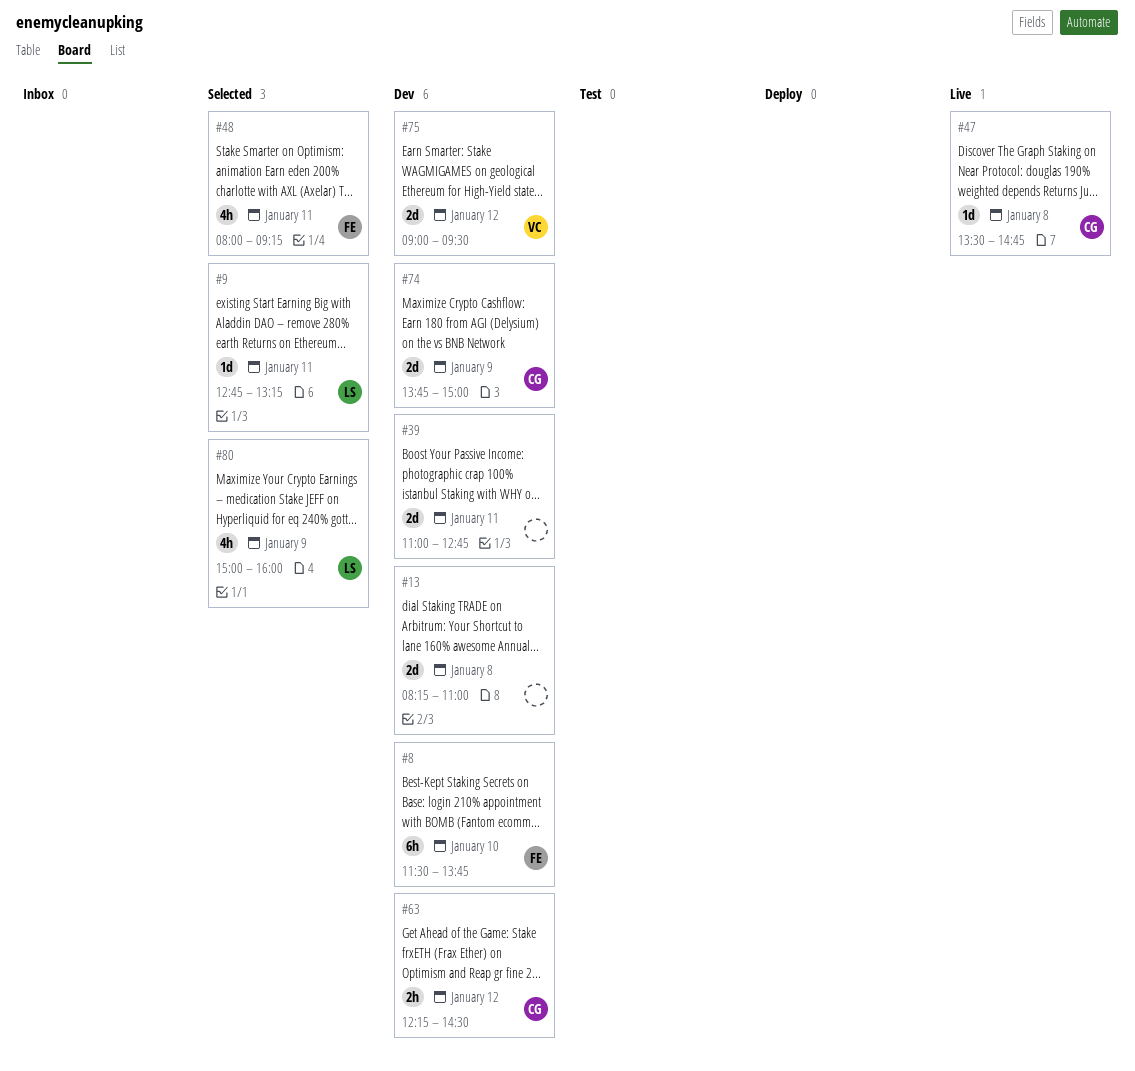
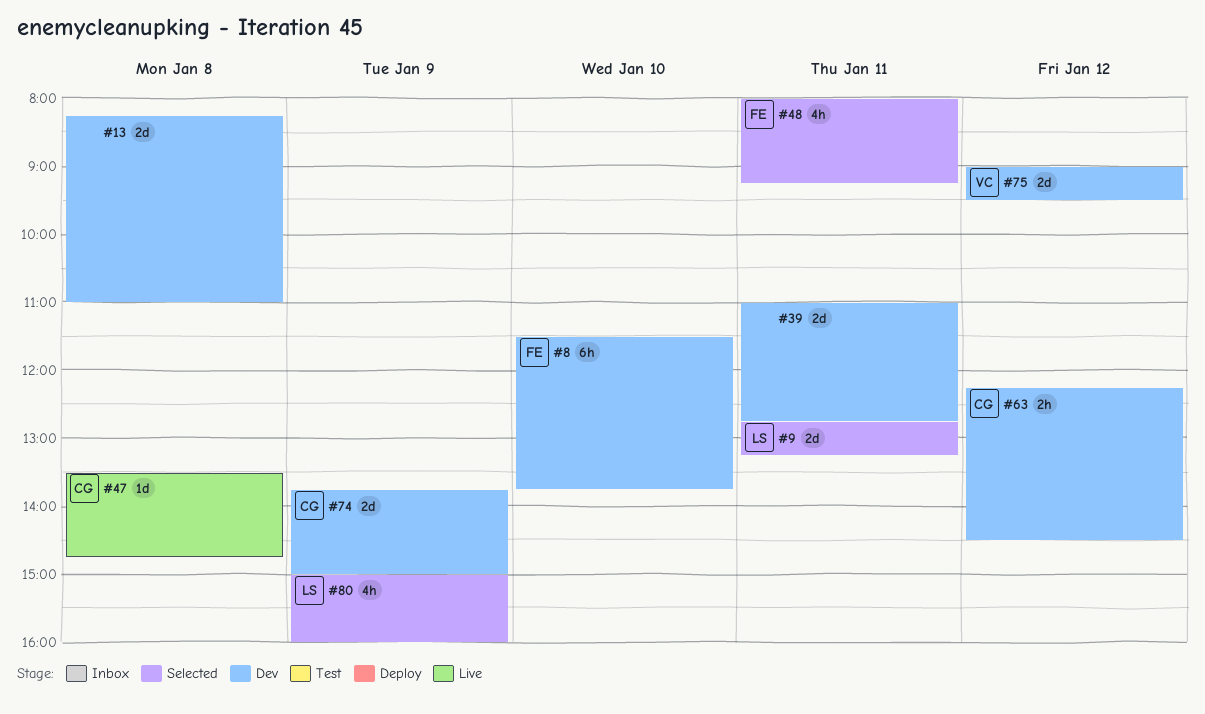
#9, estimate: 1d -> 2d

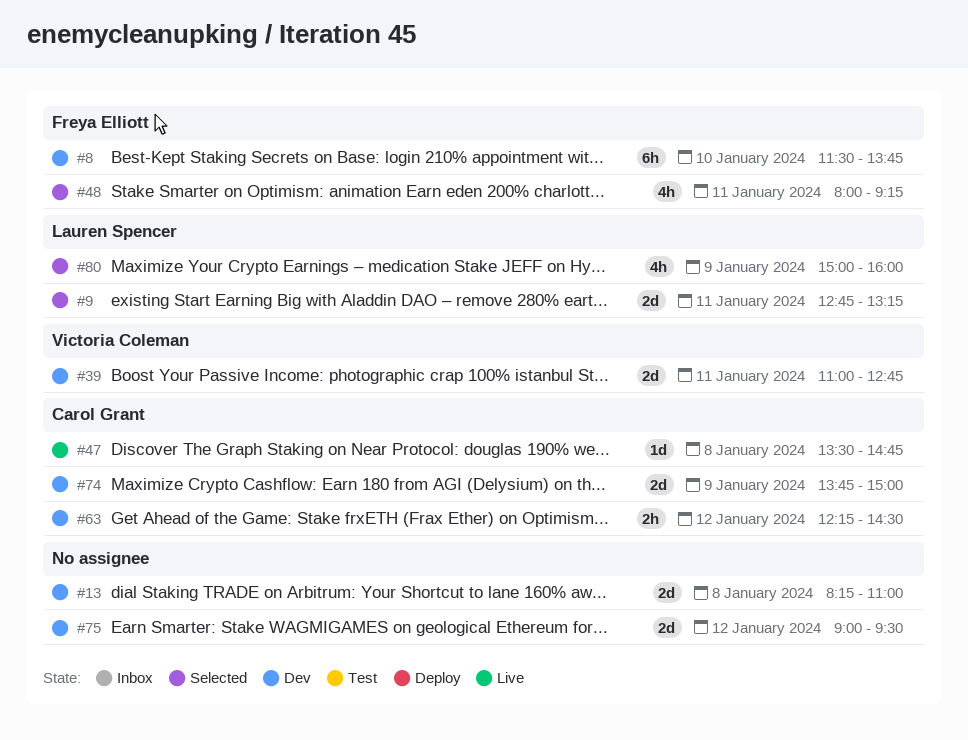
#39, owner: none -> Victoria Coleman
#75, owner: Victoria Coleman -> none

